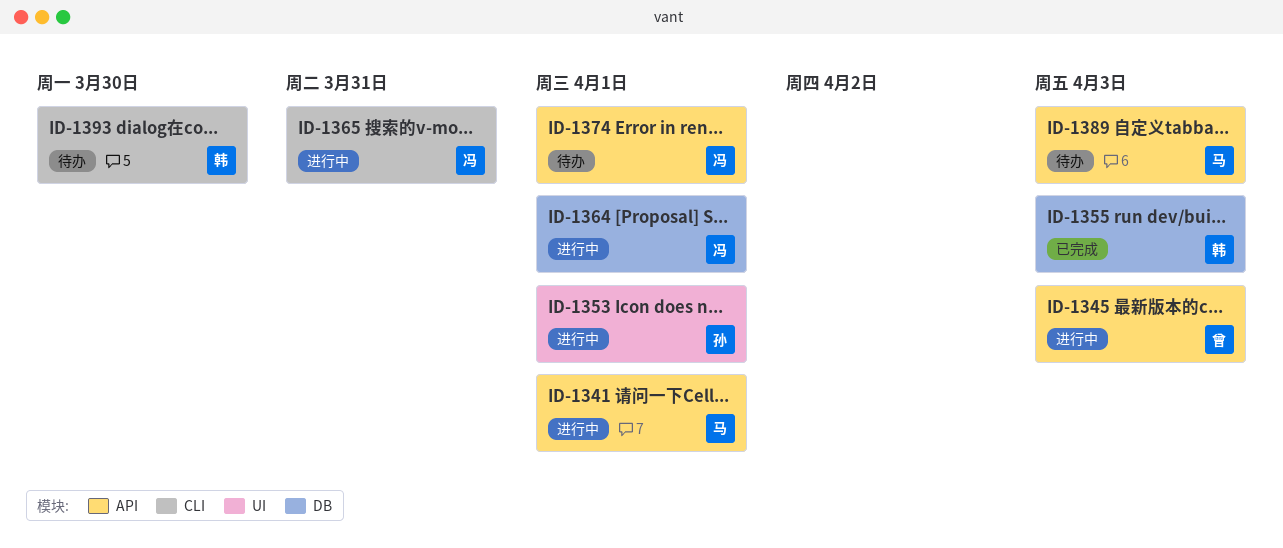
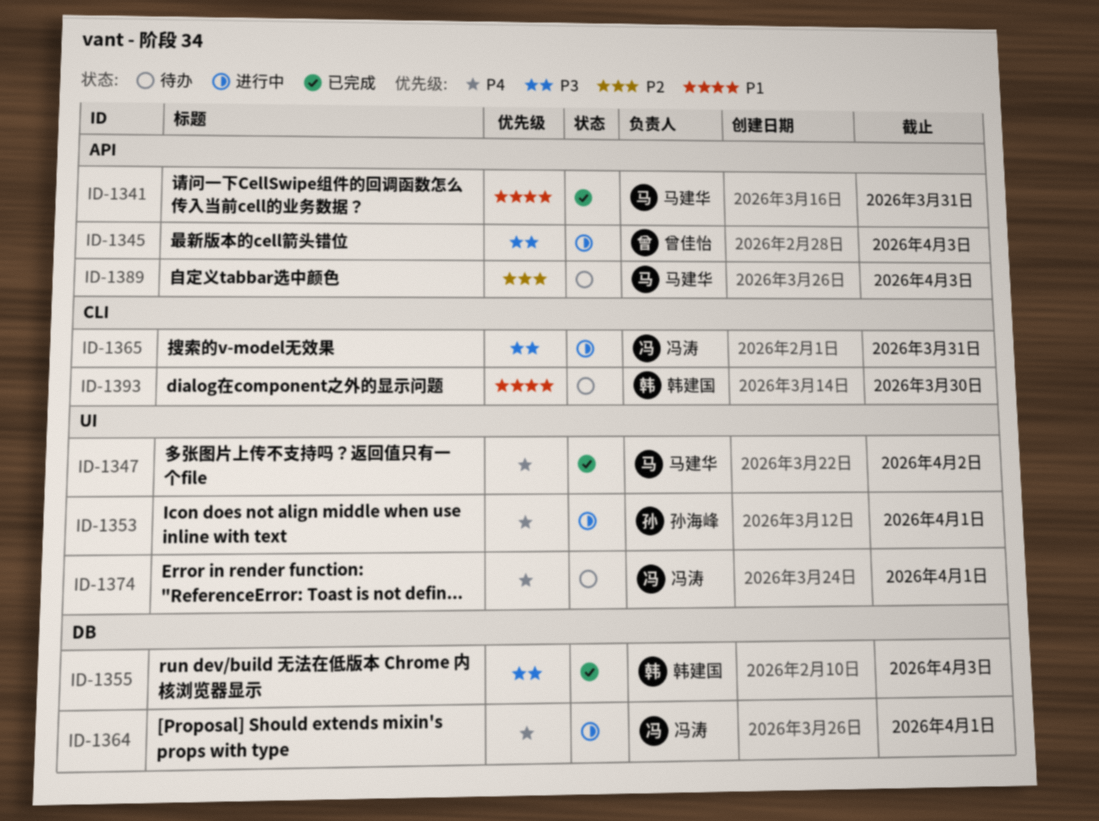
ID-1341, status: 进行中 -> 已完成
ID-1341, due: Apr 1 -> Mar 31
ID-1347: none -> present
ID-1374, label: API -> UI

